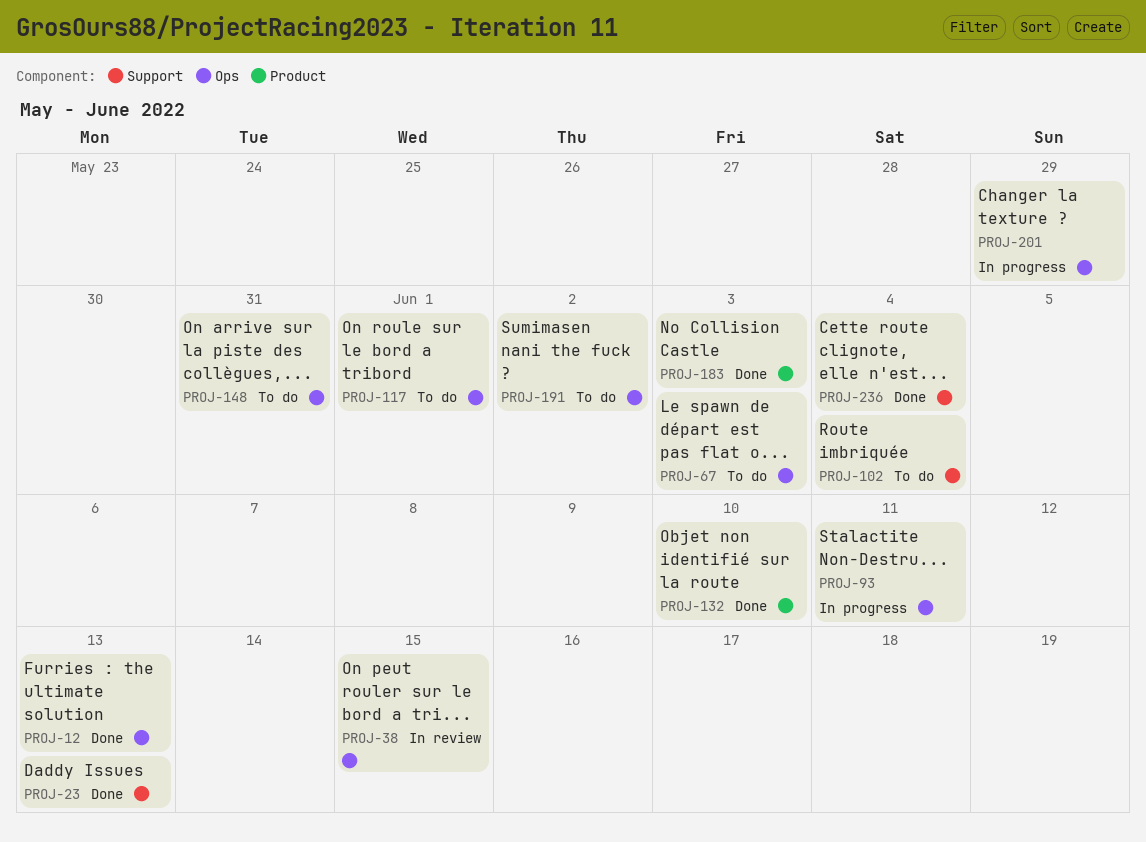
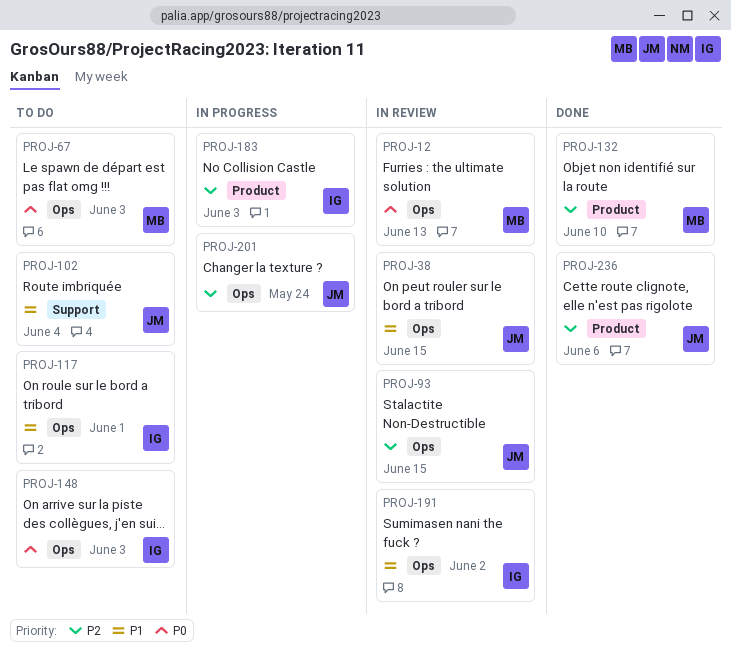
PROJ-12, status: Done -> In review
PROJ-23: present -> none
PROJ-93, status: In progress -> In review
PROJ-93, due: Jun 11 -> Jun 15
PROJ-148, due: May 31 -> Jun 3
PROJ-183, status: Done -> In progress
PROJ-191, status: To do -> In review
PROJ-201, due: May 29 -> May 24
PROJ-236, label: Support -> Product
PROJ-236, due: Jun 4 -> Jun 6

